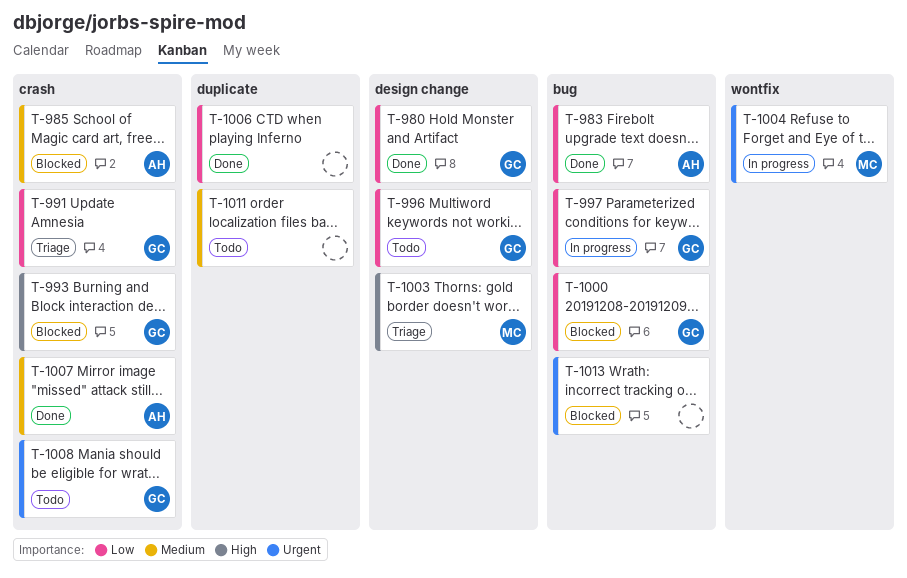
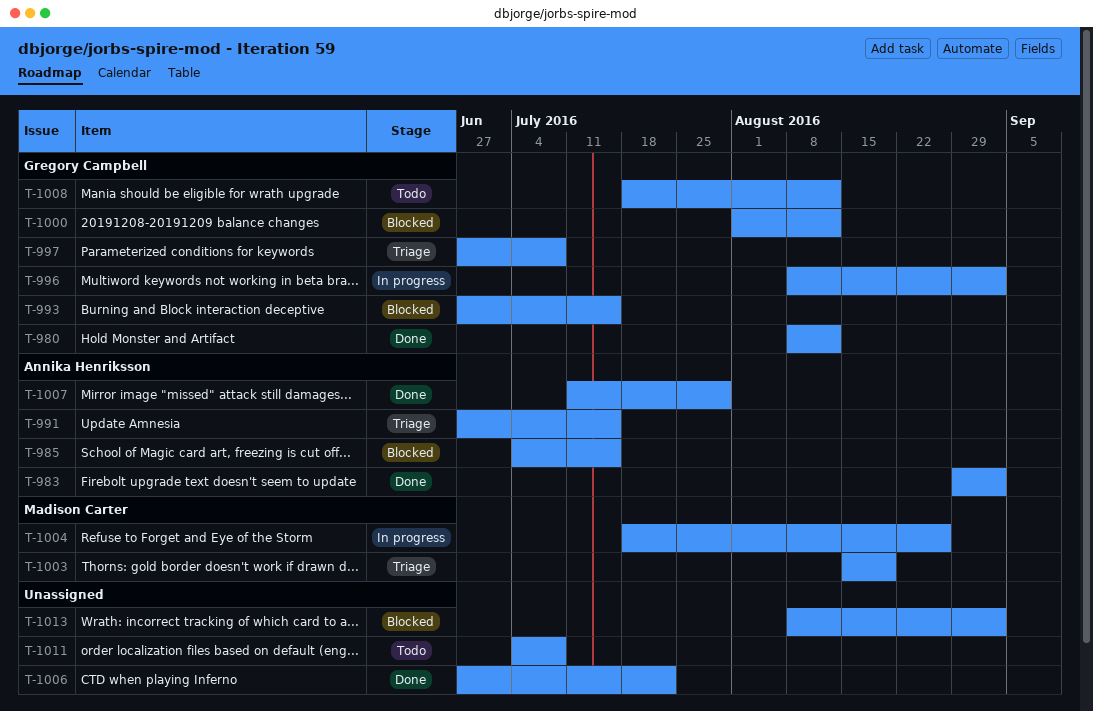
T-991, owner: Gregory Campbell -> Annika Henriksson
T-996, status: Todo -> In progress
T-997, status: In progress -> Triage

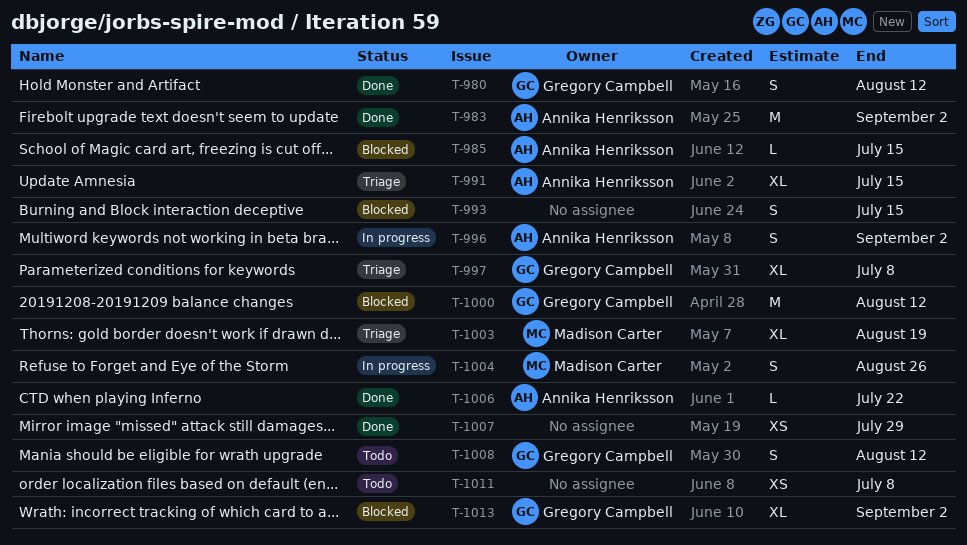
T-993, owner: Gregory Campbell -> none
T-996, owner: Gregory Campbell -> Annika Henriksson
T-1006, owner: none -> Annika Henriksson
T-1007, owner: Annika Henriksson -> none
T-1013, owner: none -> Gregory Campbell

